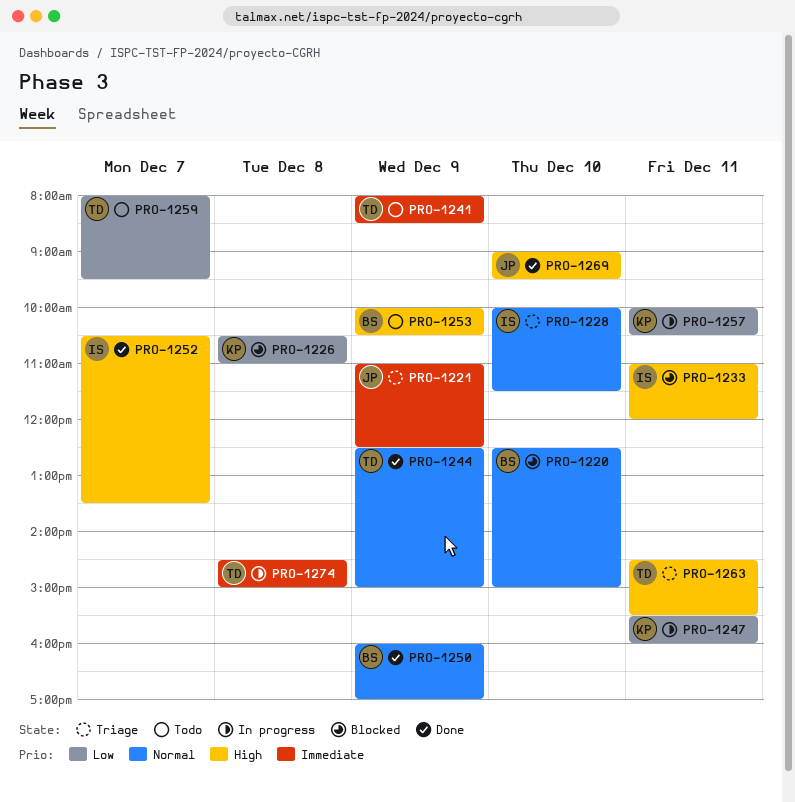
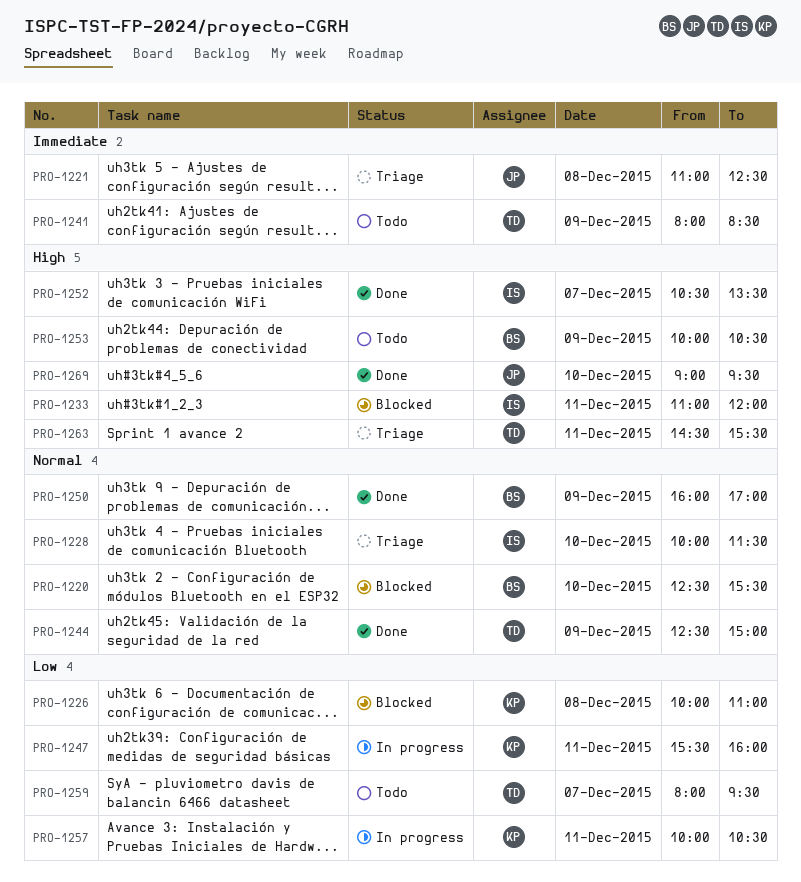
PRO-1220, ends: 15:00 -> 15:30
PRO-1221, day: Dec 9 -> Dec 8
PRO-1226, begins: 10:30 -> 10:00
PRO-1274: present -> none

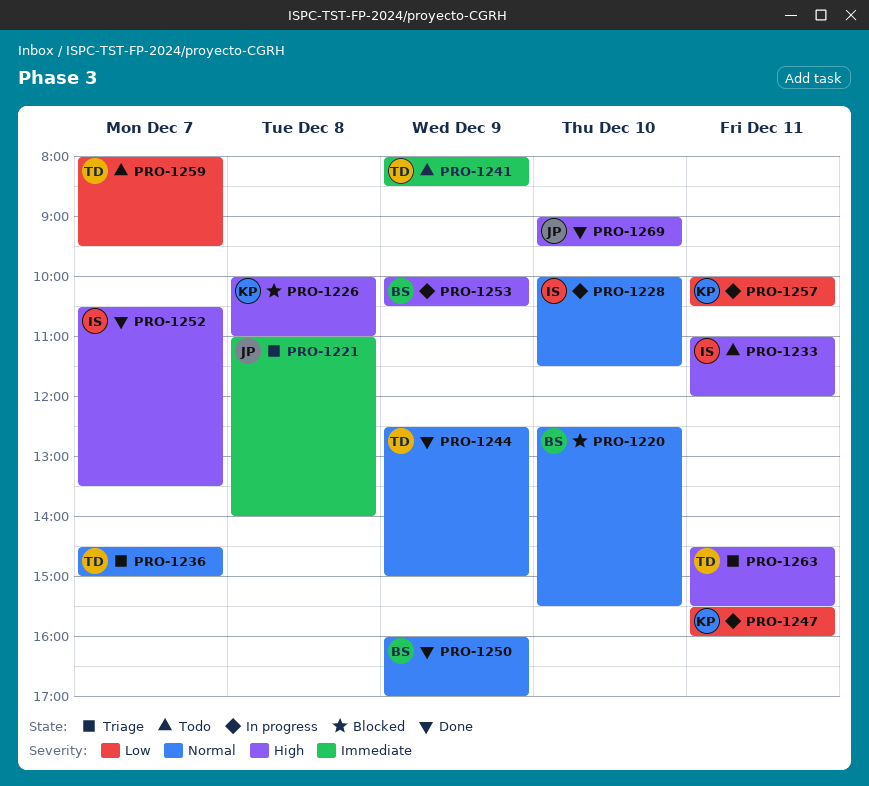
PRO-1221, ends: 12:30 -> 14:00
PRO-1226, priority: Low -> High
PRO-1228, status: Triage -> In progress
PRO-1233, status: Blocked -> Todo
PRO-1236: none -> present
PRO-1253, status: Todo -> In progress

